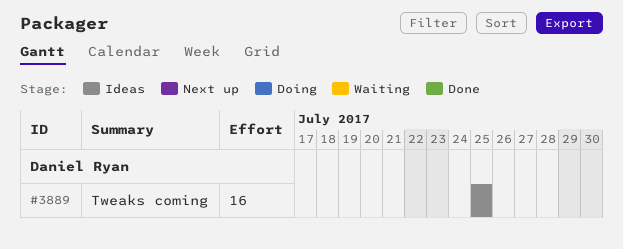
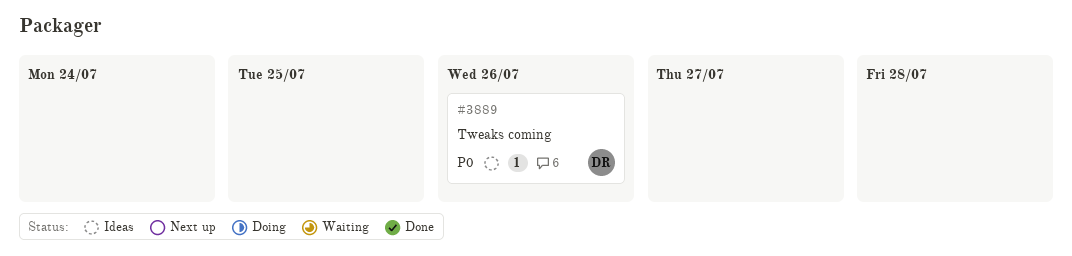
#3889, estimate: 16 -> 1
#3889, due: Jul 25 -> Jul 26

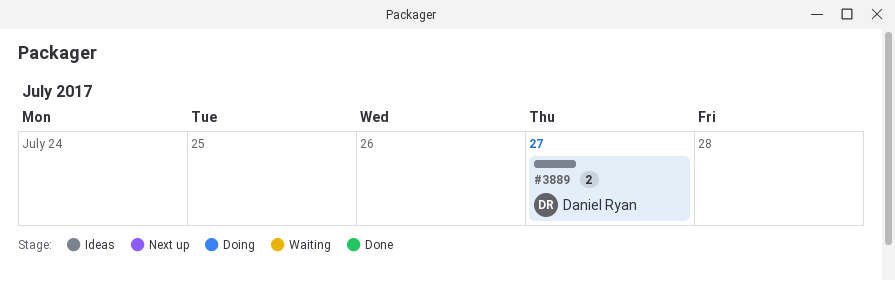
#3889, estimate: 1 -> 2
#3889, due: Jul 26 -> Jul 27

